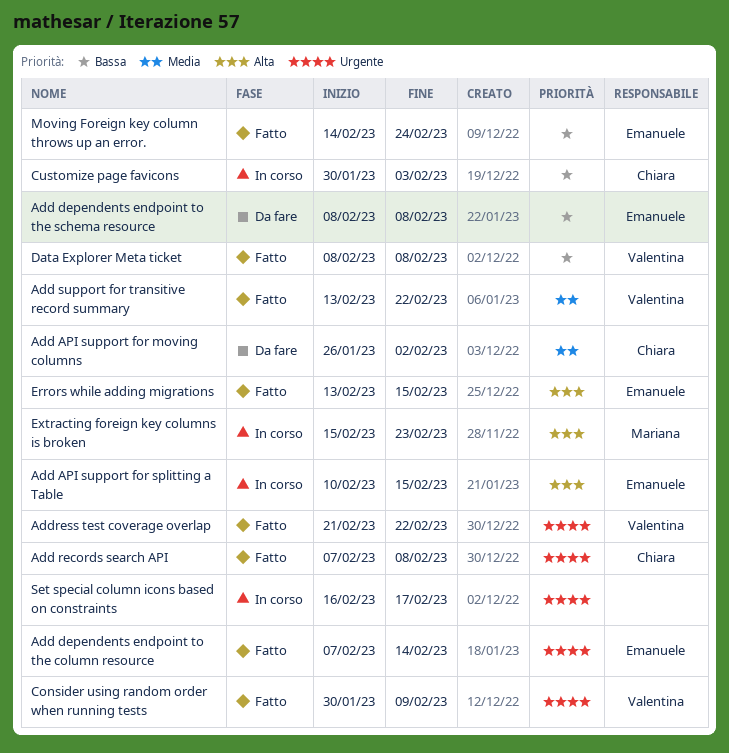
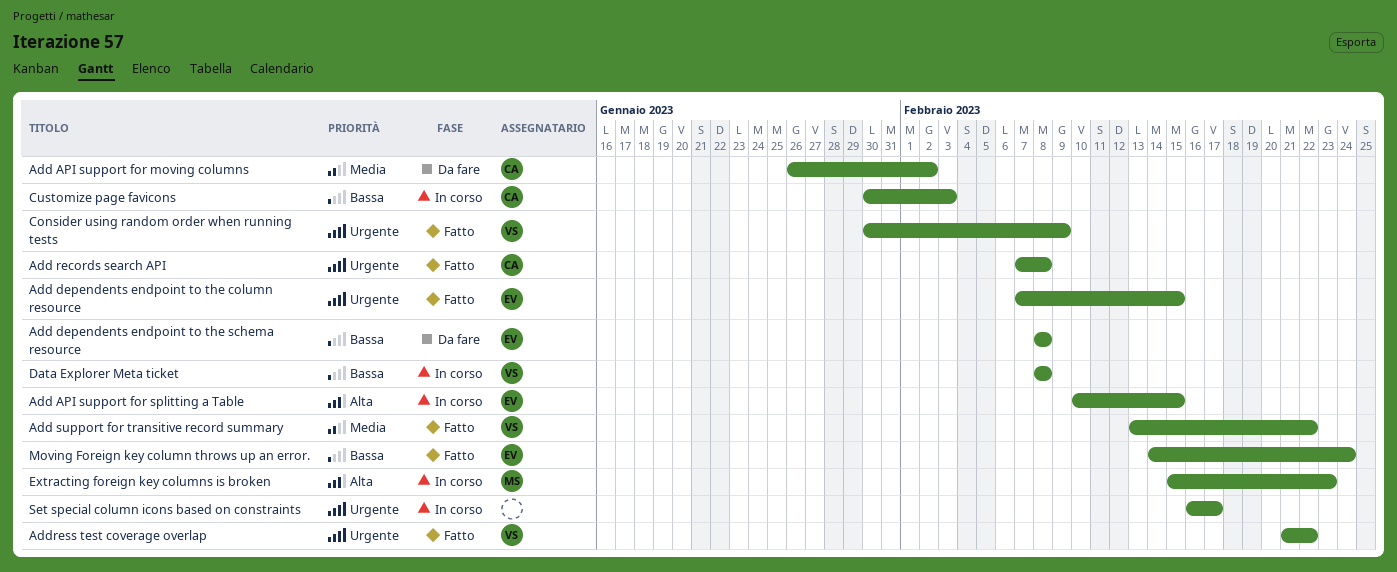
Add dependents endpoint to the column resource, due: Feb 14 -> Feb 15
Data Explorer Meta ticket, status: Fatto -> In corso
Errors while adding migrations: present -> none

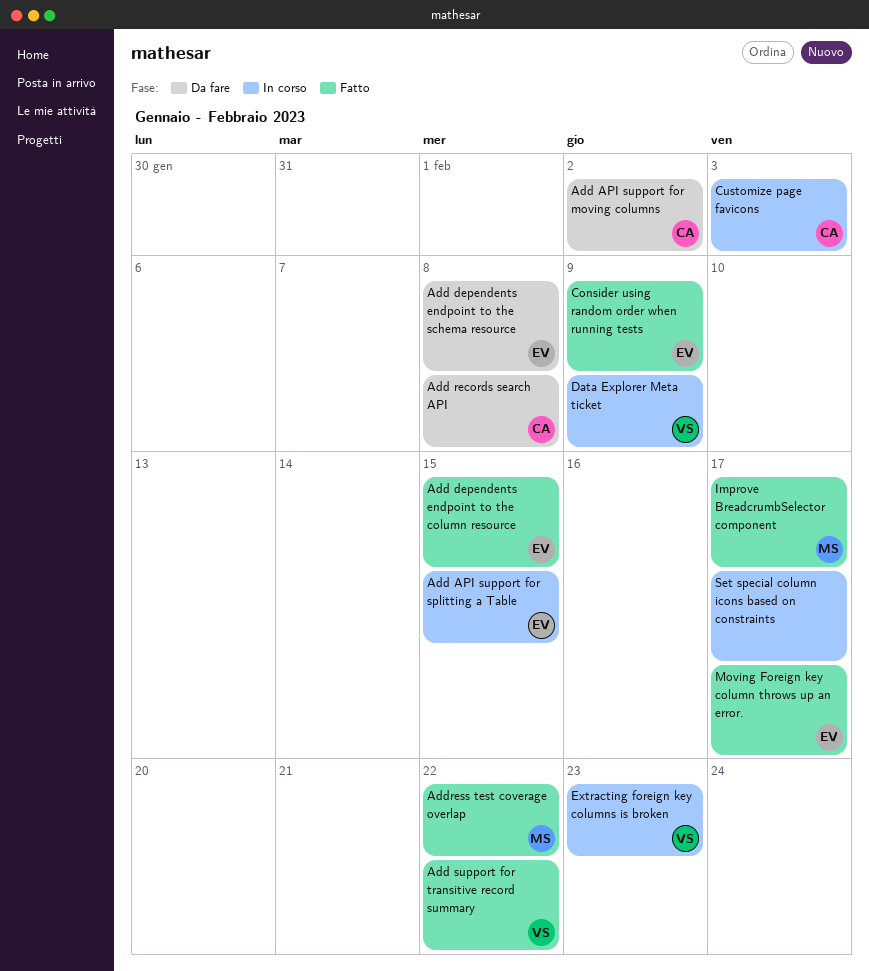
Add records search API, status: Fatto -> Da fare
Address test coverage overlap, owner: VS -> MS
Consider using random order when running tests, owner: VS -> EV
Data Explorer Meta ticket, due: Feb 8 -> Feb 9
Extracting foreign key columns is broken, owner: MS -> VS
Improve BreadcrumbSelector component: none -> present
Moving Foreign key column throws up an error., due: Feb 24 -> Feb 17

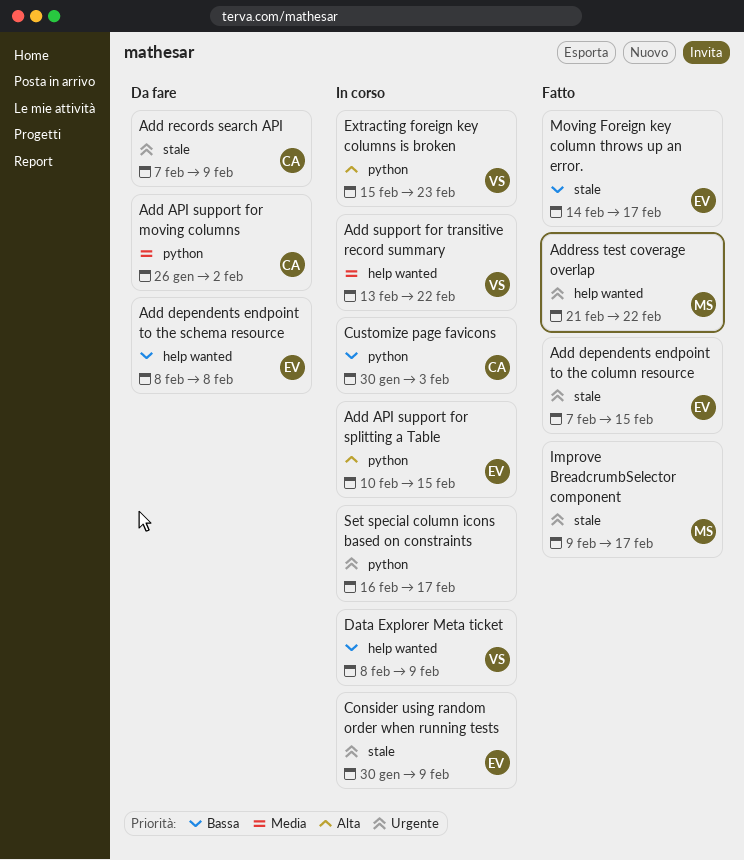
Add records search API, due: Feb 8 -> Feb 9
Add support for transitive record summary, status: Fatto -> In corso
Consider using random order when running tests, status: Fatto -> In corso

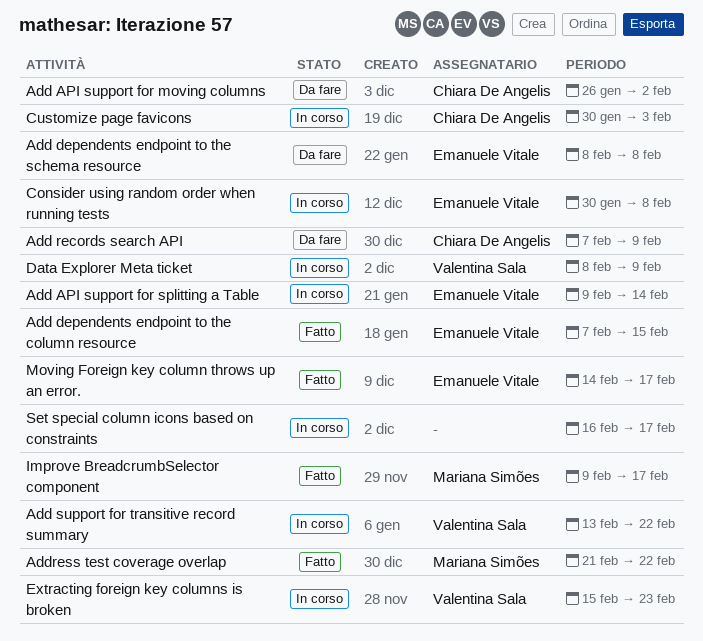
Add API support for splitting a Table, start: Feb 10 -> Feb 9
Add API support for splitting a Table, due: Feb 15 -> Feb 14
Consider using random order when running tests, due: Feb 9 -> Feb 8

